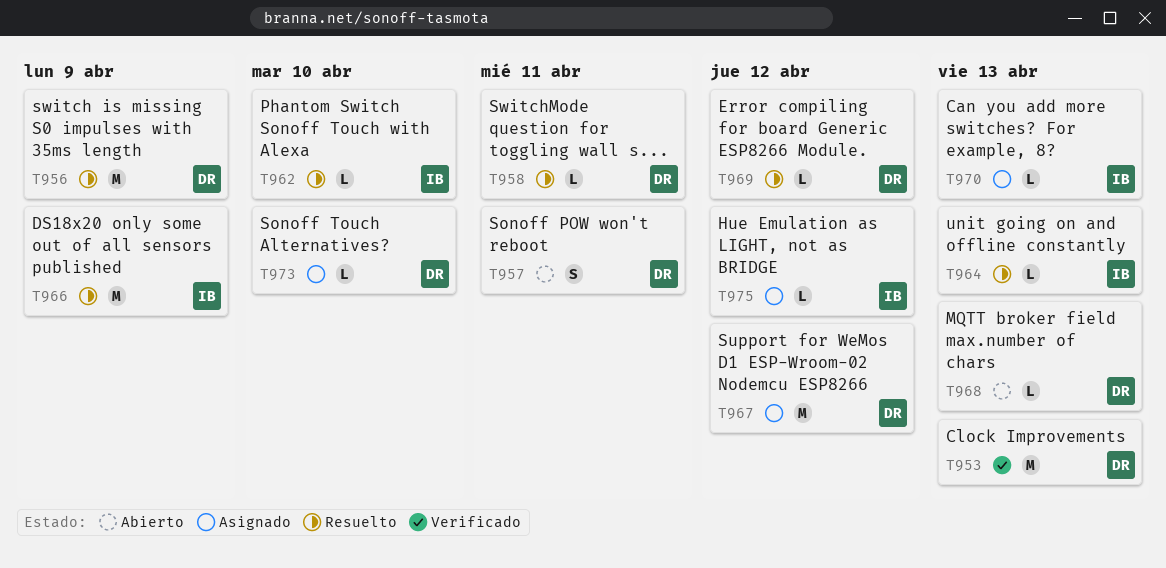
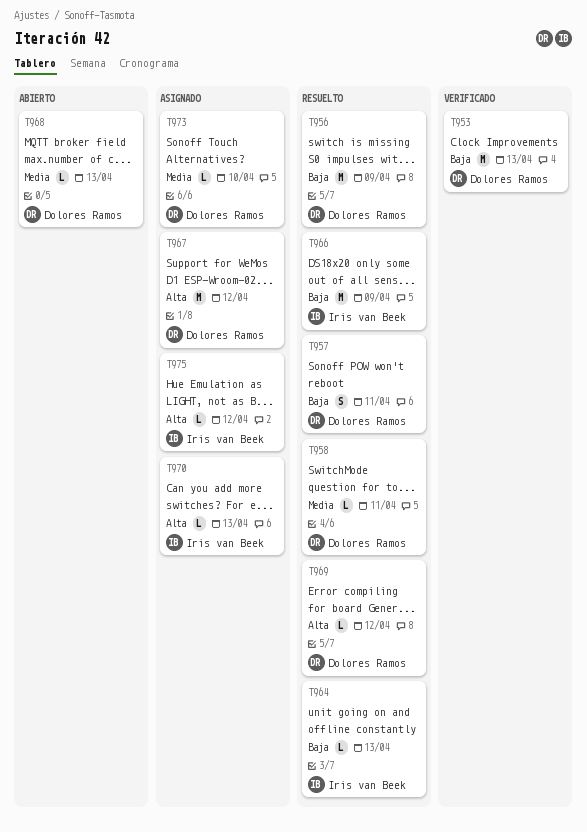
T957, status: Abierto -> Resuelto
T962: present -> none

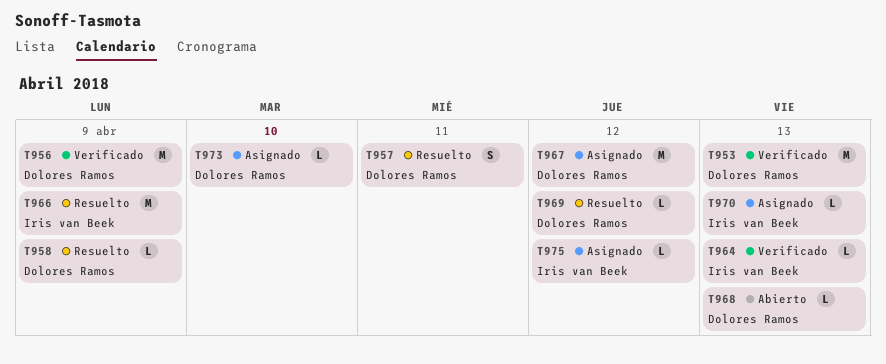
T956, status: Resuelto -> Verificado
T958, due: Apr 11 -> Apr 9
T964, status: Resuelto -> Verificado

